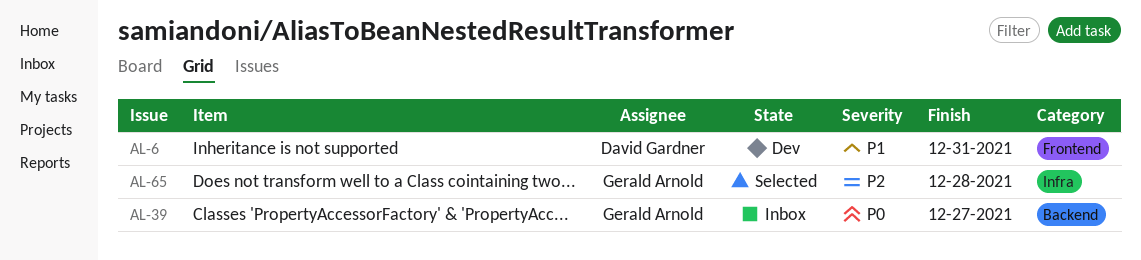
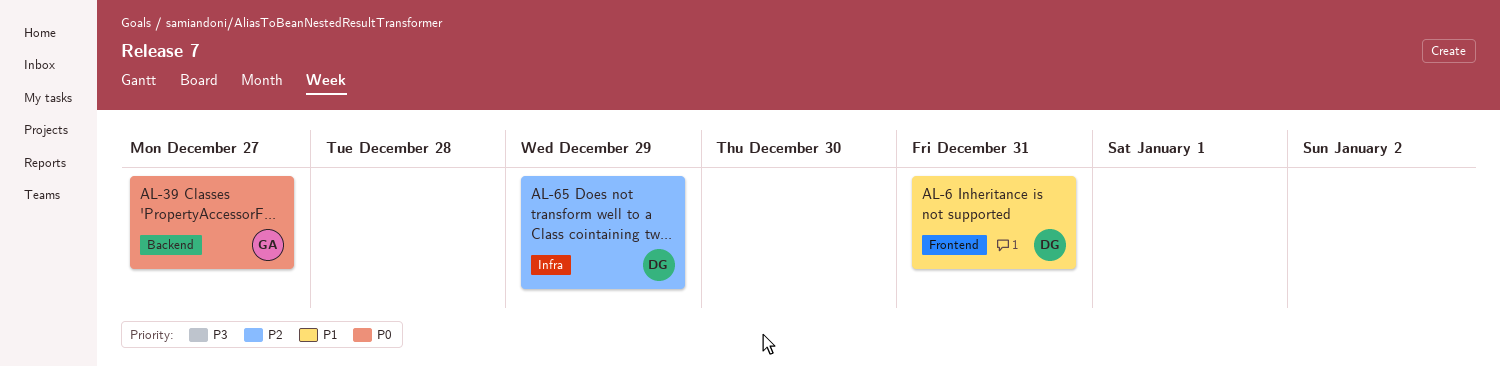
AL-65, owner: Gerald Arnold -> David Gardner
AL-65, due: Dec 28 -> Dec 29

